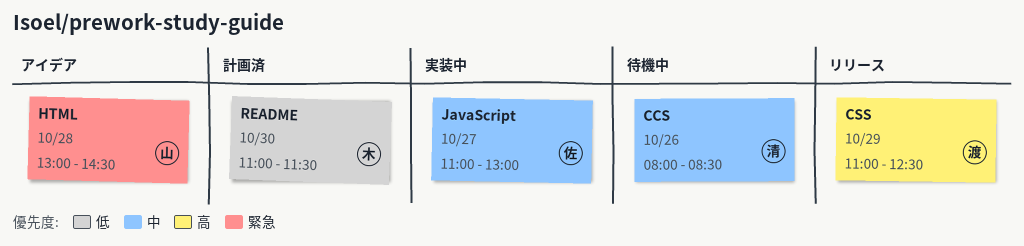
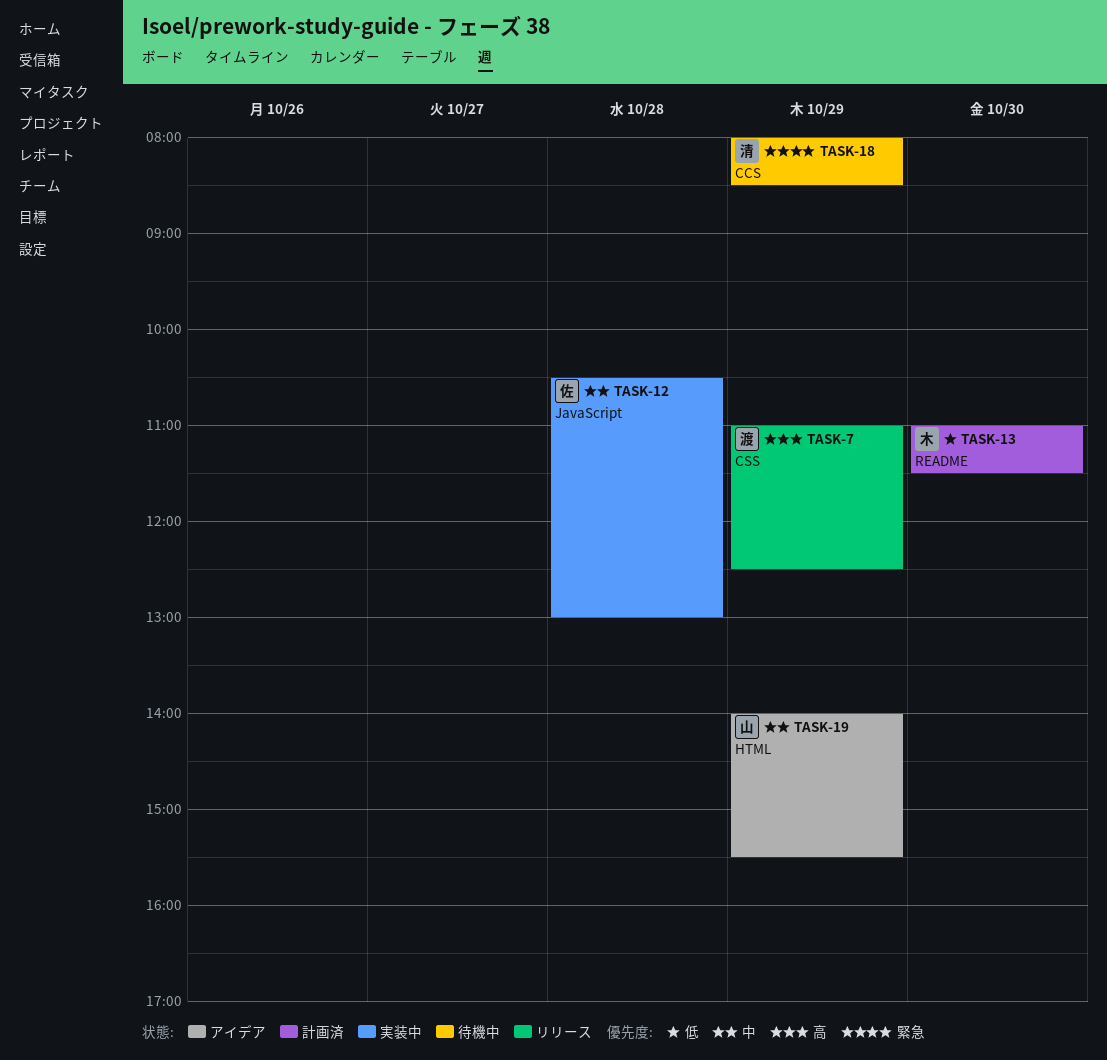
CCS, priority: 中 -> 緊急
CCS, day: Oct 26 -> Oct 29
HTML, priority: 緊急 -> 中
HTML, day: Oct 28 -> Oct 29
HTML, begins: 13:00 -> 14:00
HTML, ends: 14:30 -> 15:30
JavaScript, day: Oct 27 -> Oct 28
JavaScript, begins: 11:00 -> 10:30

